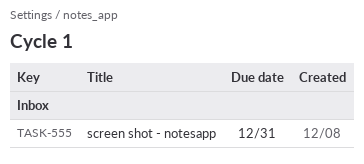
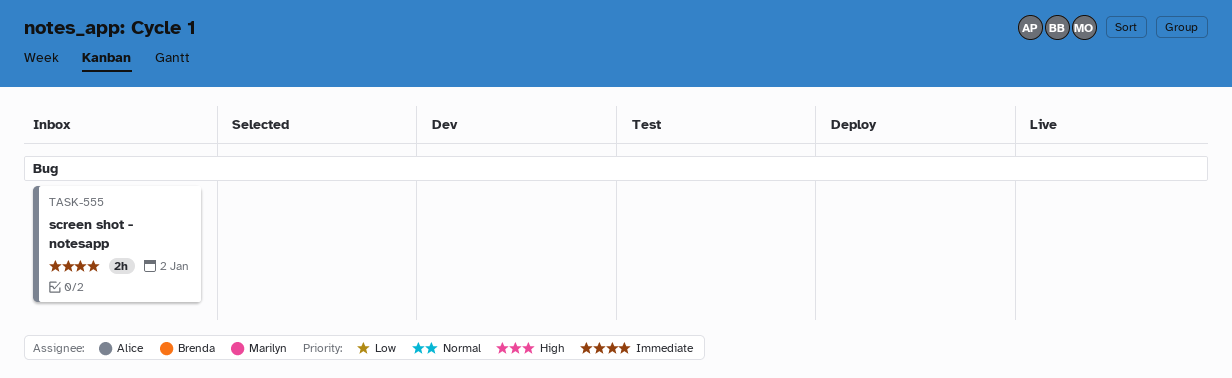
TASK-555, due: Dec 31 -> Jan 2

